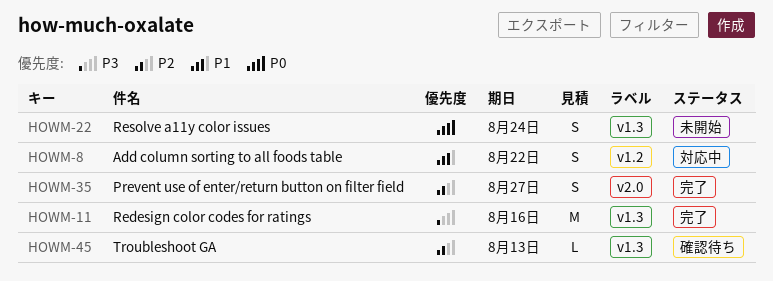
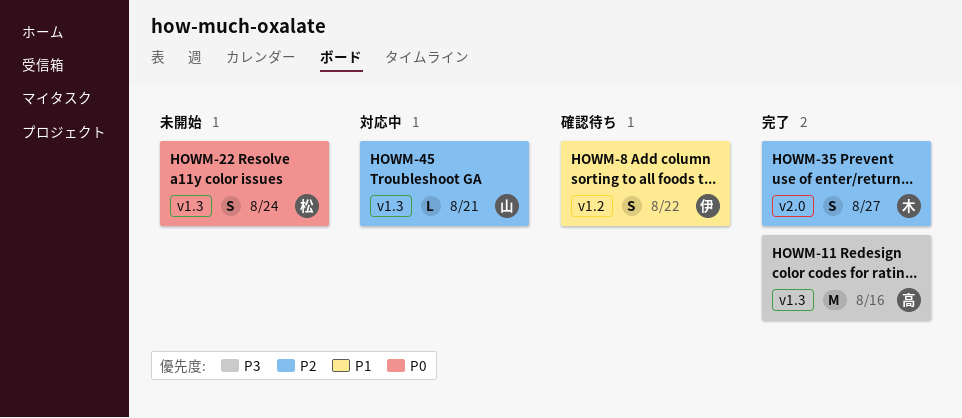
HOWM-8, status: 対応中 -> 確認待ち
HOWM-45, status: 確認待ち -> 対応中
HOWM-45, due: Aug 13 -> Aug 21

